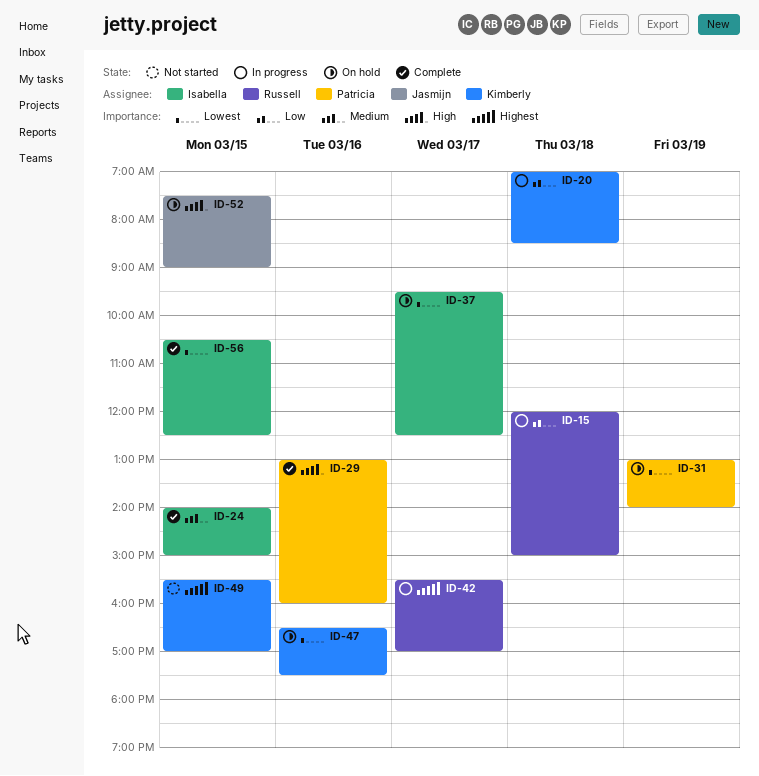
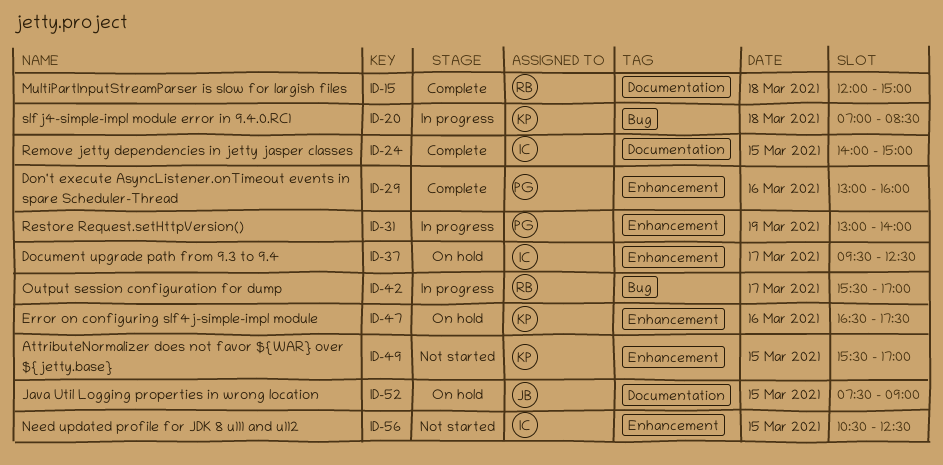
ID-15, status: In progress -> Complete
ID-31, status: On hold -> In progress
ID-56, status: Complete -> Not started

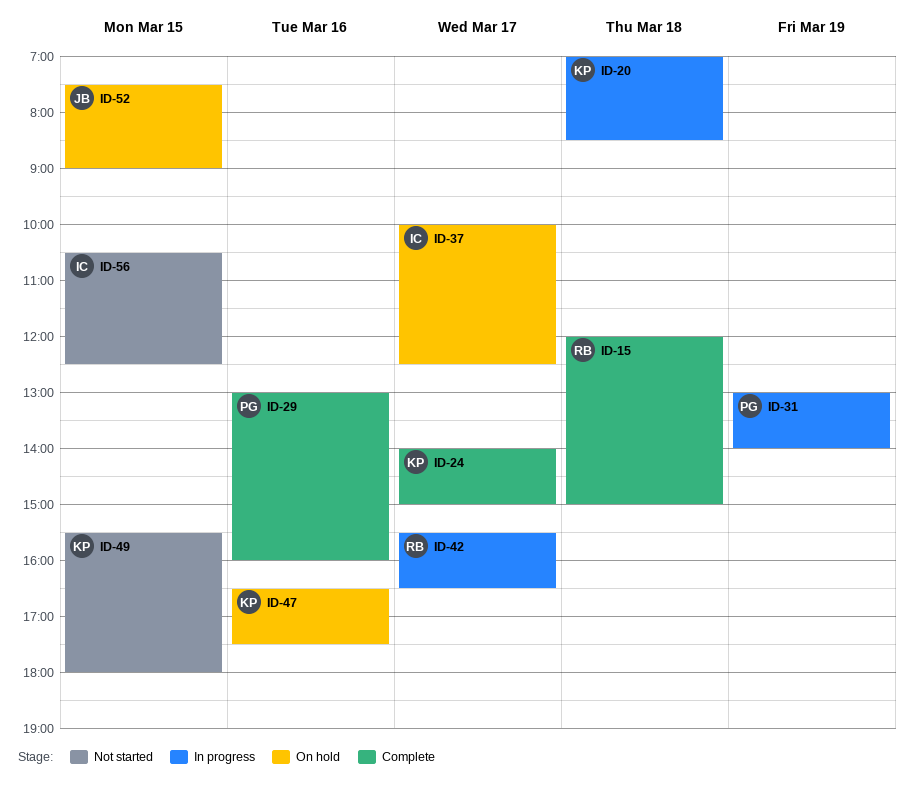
ID-24, owner: IC -> KP
ID-24, day: Mar 15 -> Mar 17
ID-37, begins: 09:30 -> 10:00
ID-42, ends: 17:00 -> 16:30
ID-49, ends: 17:00 -> 18:00

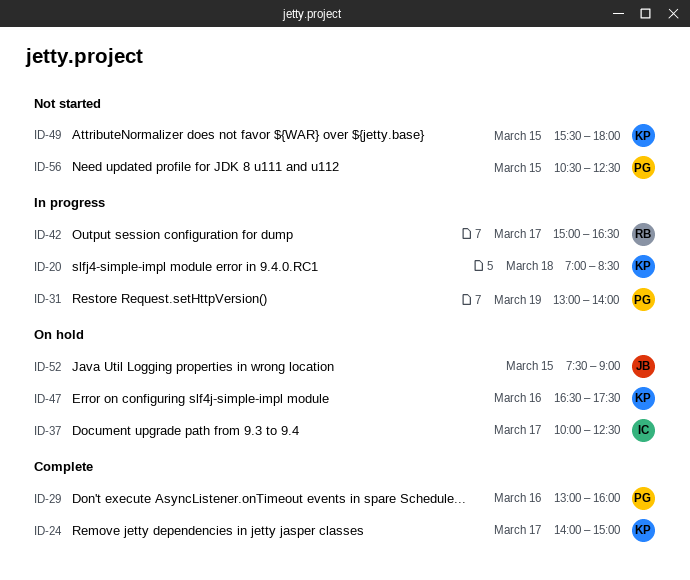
ID-15: present -> none
ID-42, begins: 15:30 -> 15:00
ID-56, owner: IC -> PG

